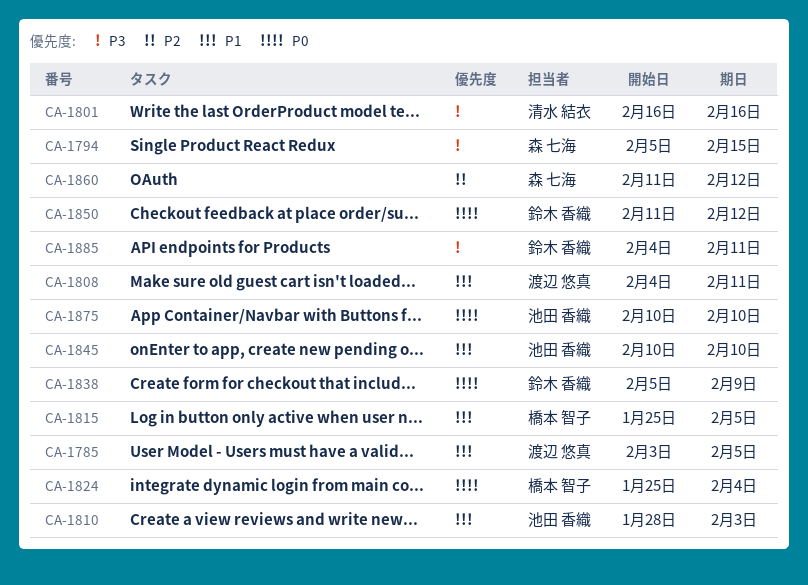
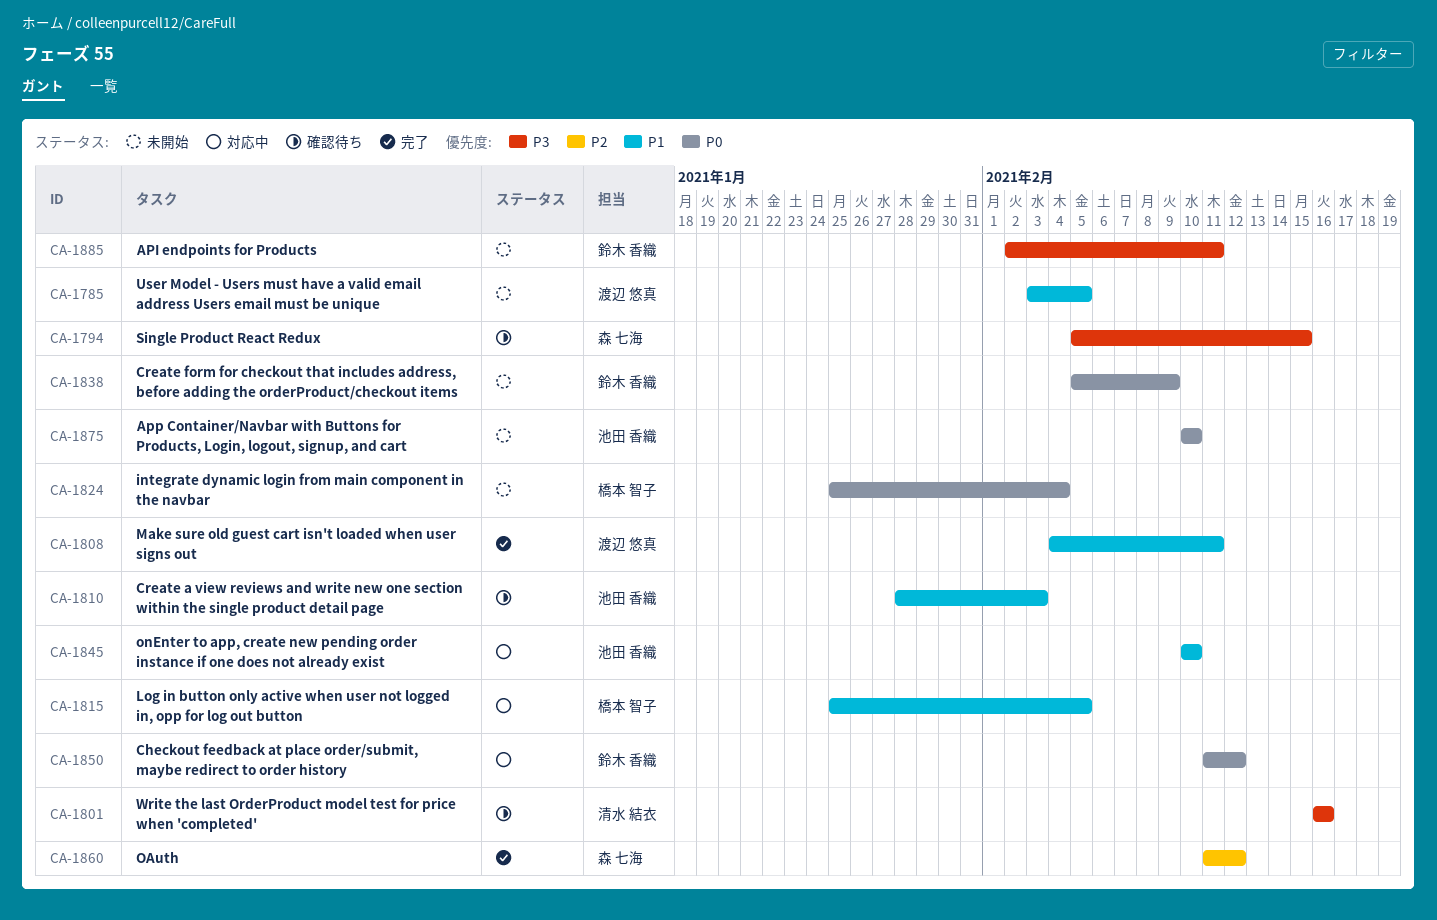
CA-1885, start: Feb 4 -> Feb 2

